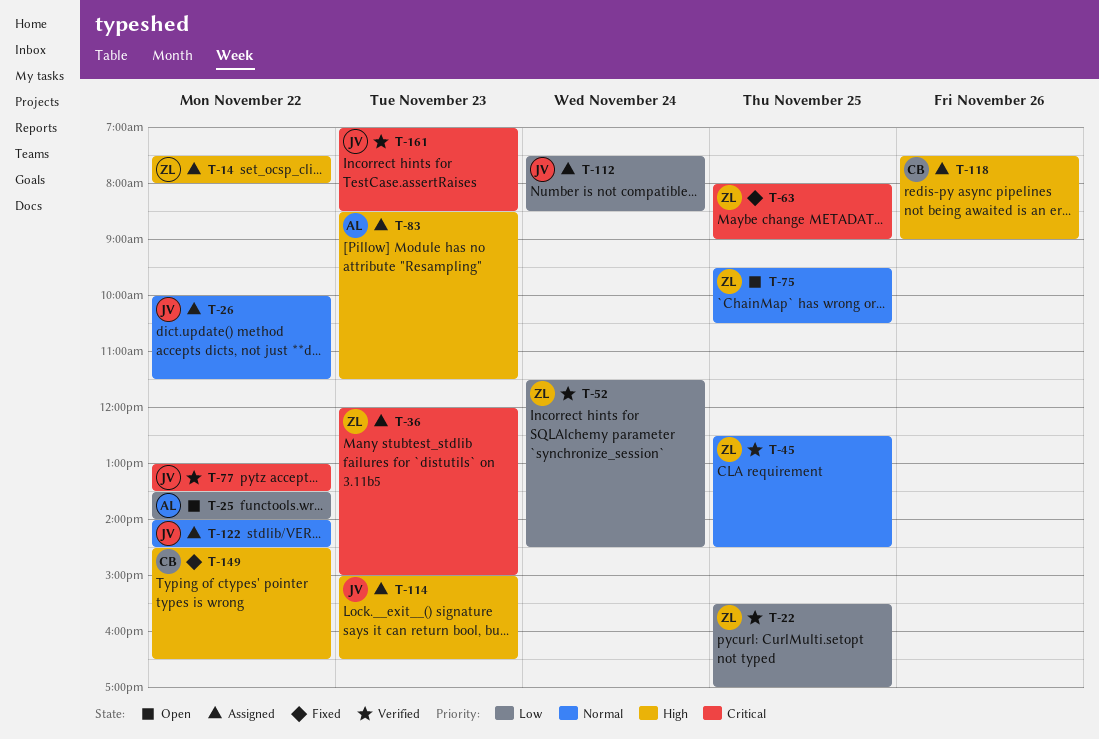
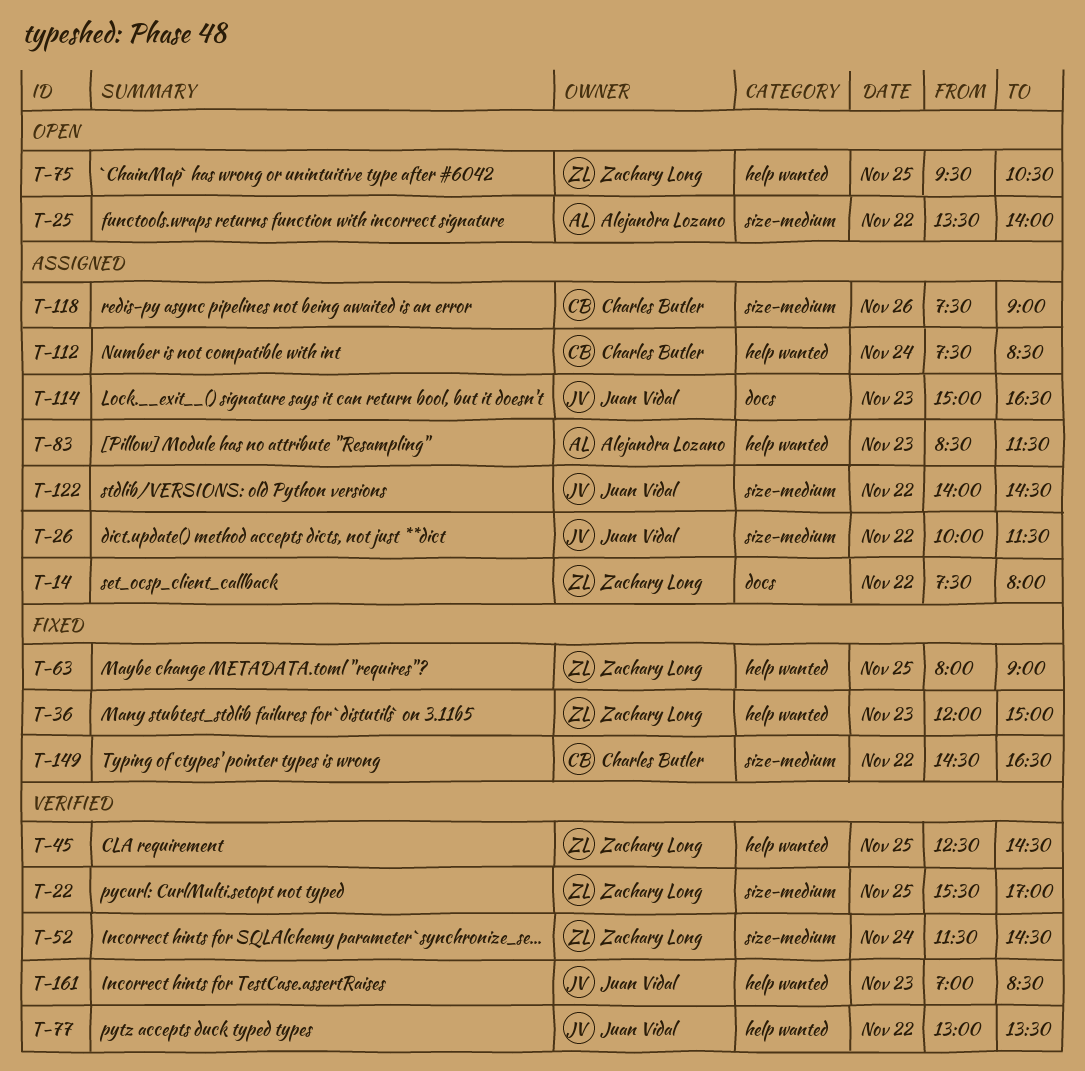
T-36, status: Assigned -> Fixed
T-112, owner: Juan Vidal -> Charles Butler

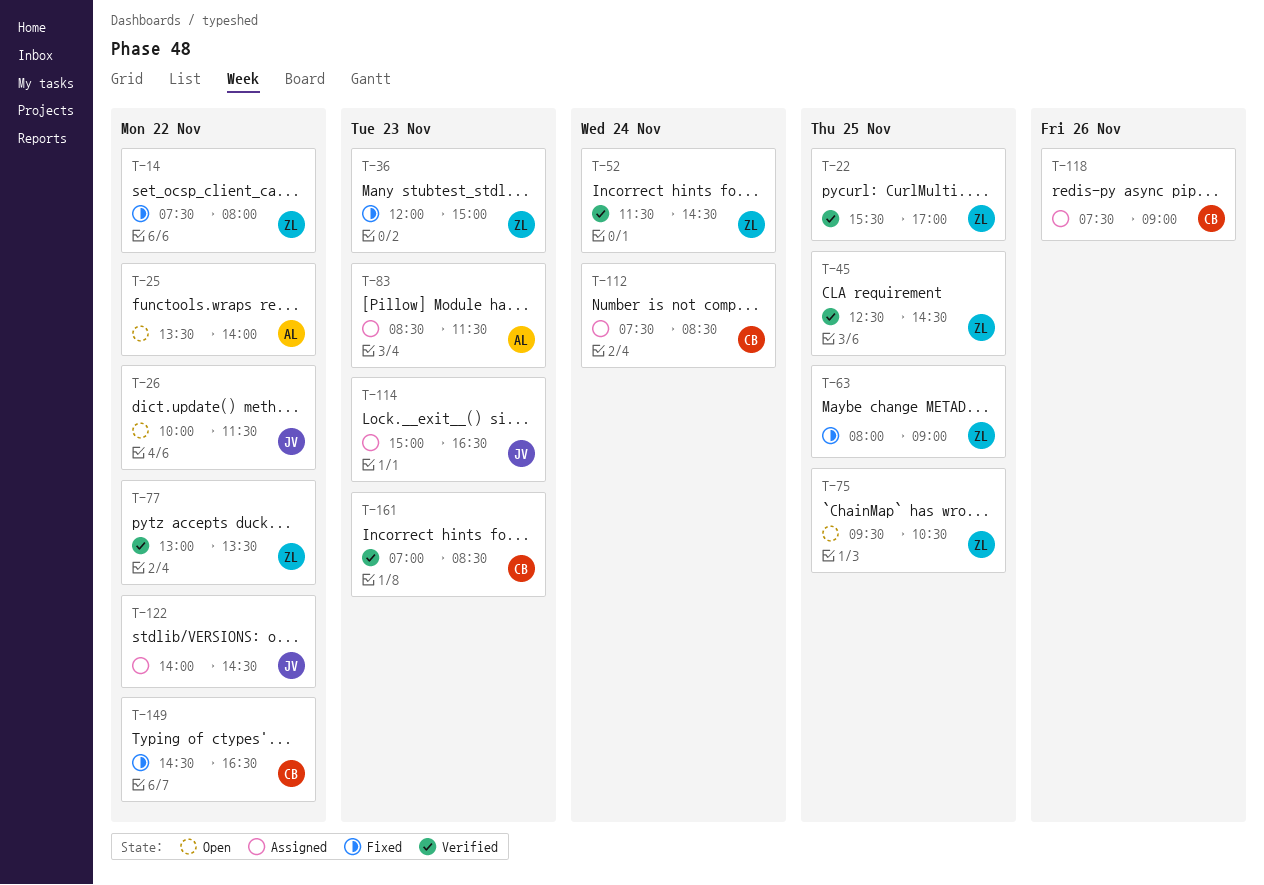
T-14, status: Assigned -> Fixed
T-26, status: Assigned -> Open
T-77, owner: Juan Vidal -> Zachary Long
T-161, owner: Juan Vidal -> Charles Butler

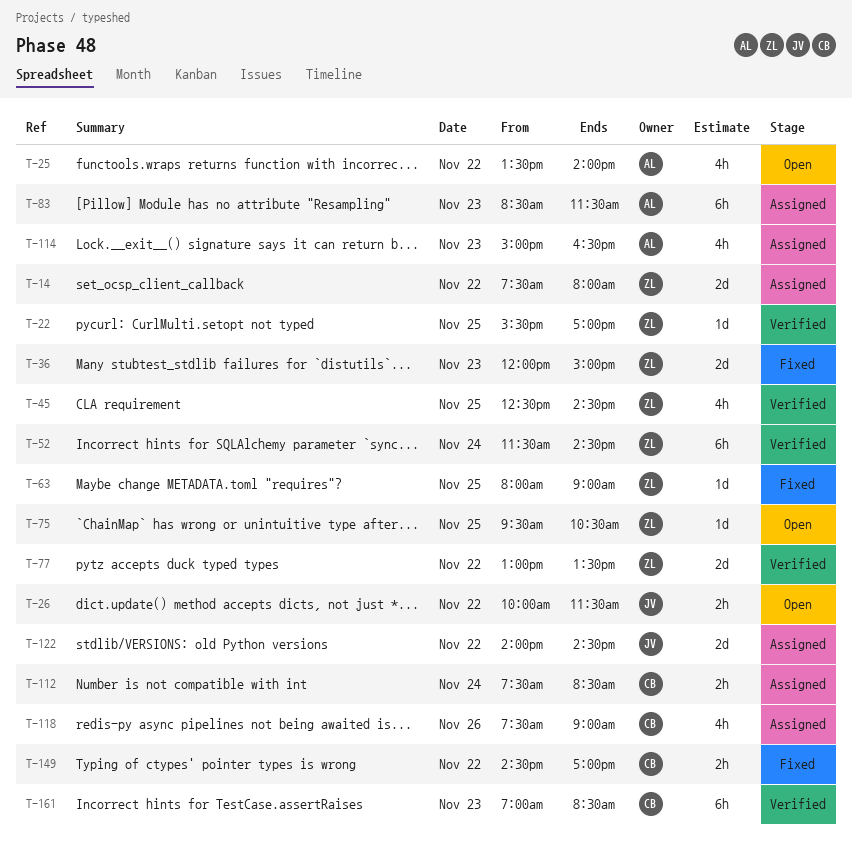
T-14, status: Fixed -> Assigned
T-114, owner: JV -> AL
T-149, ends: 16:30 -> 17:00

